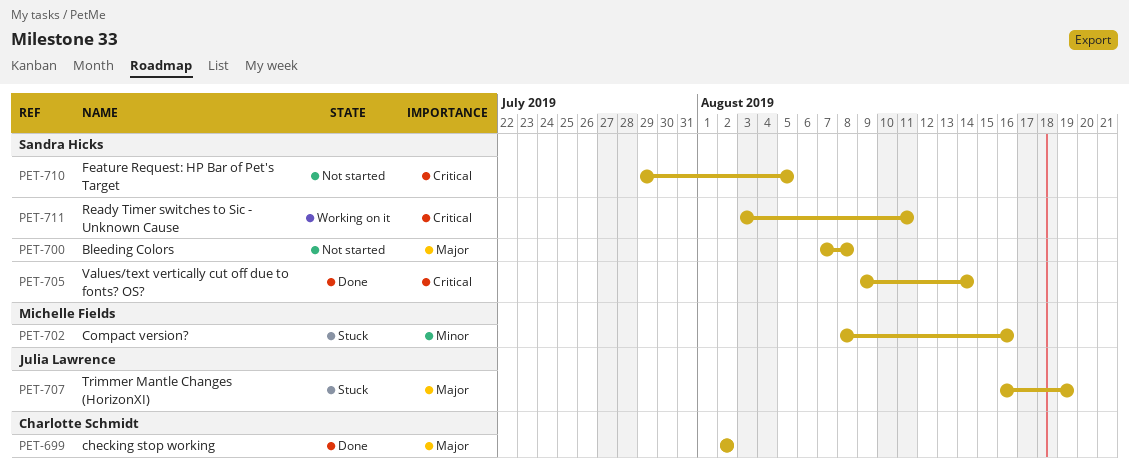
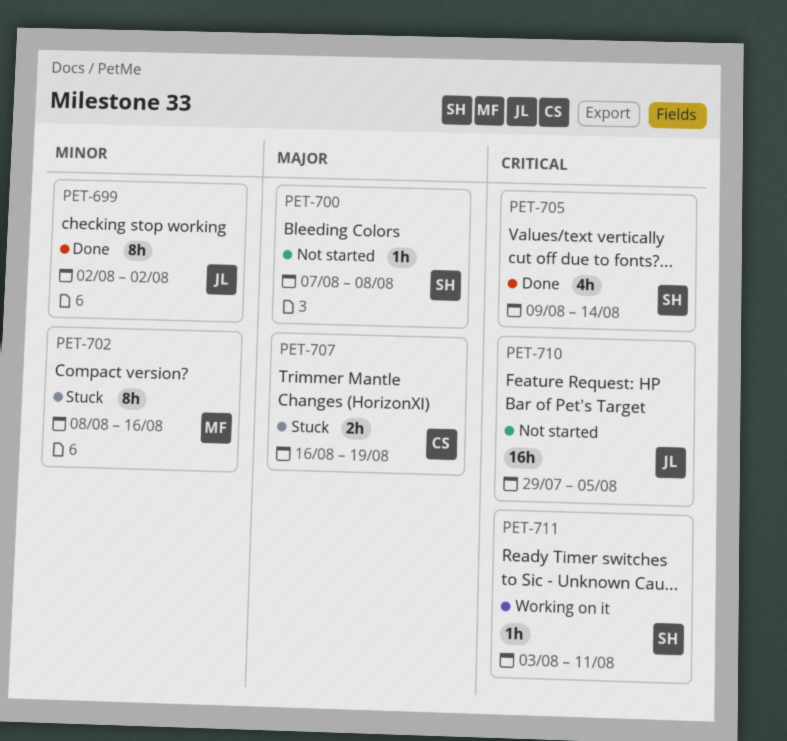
PET-699, owner: Charlotte Schmidt -> Julia Lawrence
PET-699, priority: Major -> Minor
PET-707, owner: Julia Lawrence -> Charlotte Schmidt
PET-710, owner: Sandra Hicks -> Julia Lawrence

